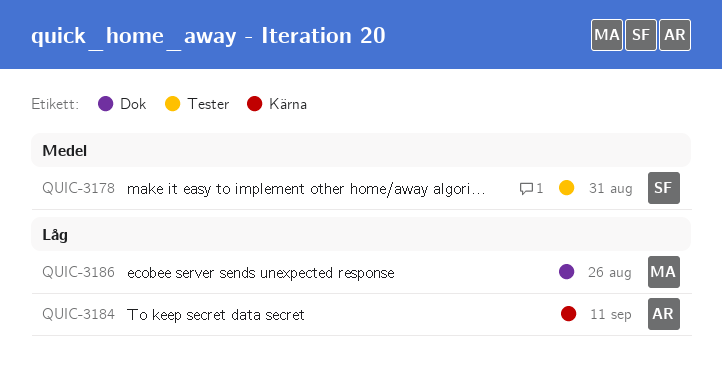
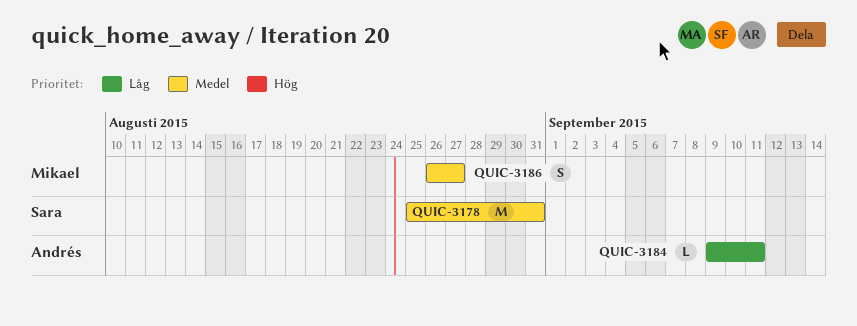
QUIC-3186, priority: Låg -> Medel
QUIC-3186, due: Aug 26 -> Aug 27

